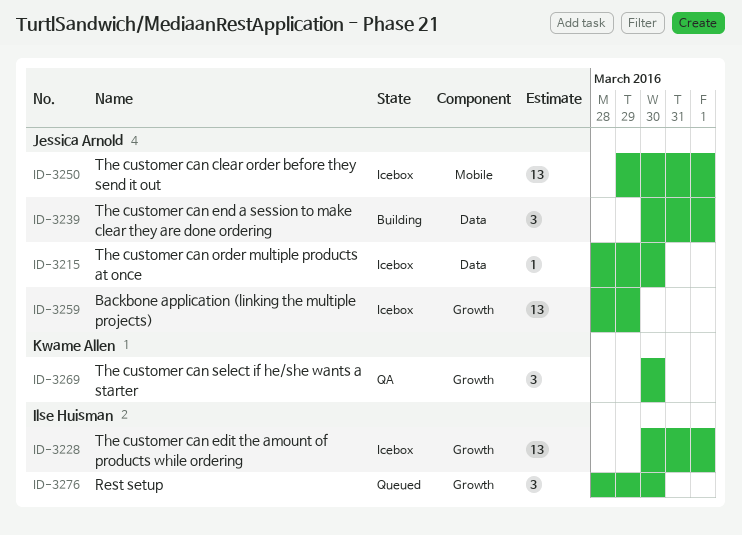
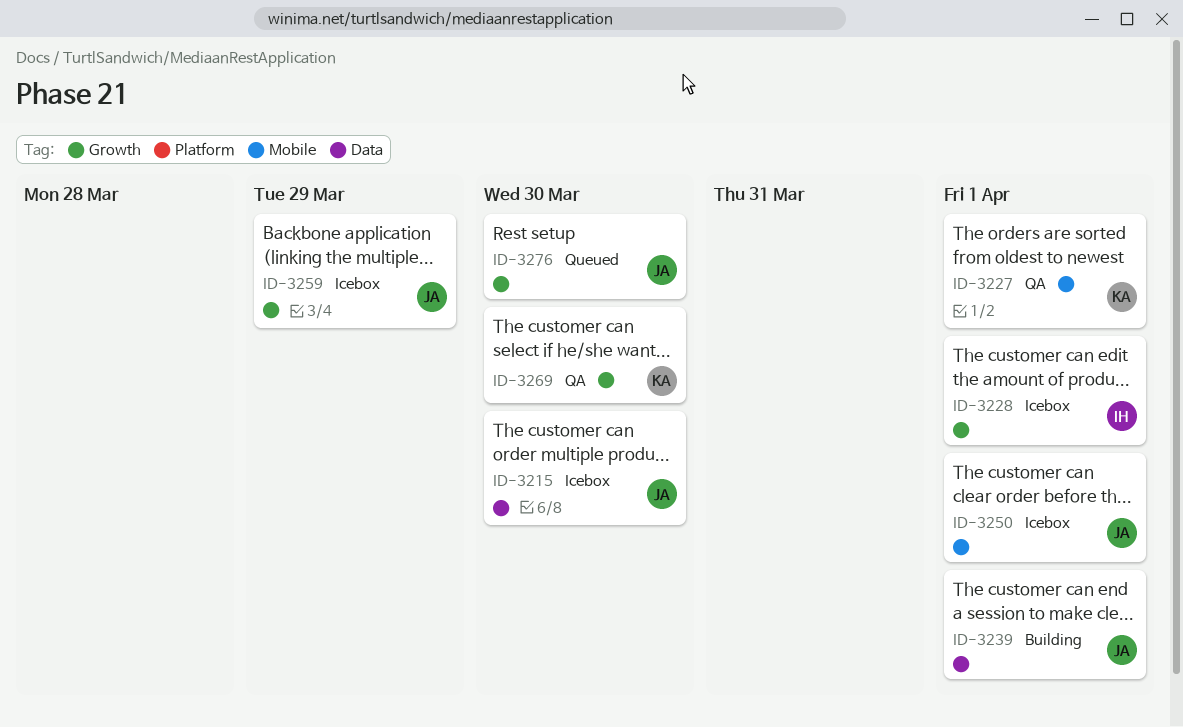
ID-3227: none -> present
ID-3276, owner: Ilse Huisman -> Jessica Arnold

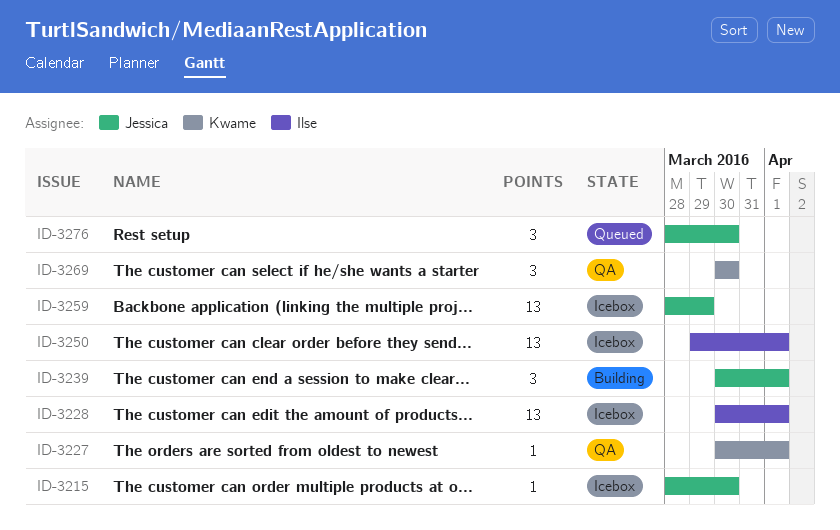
ID-3250, owner: Jessica -> Ilse

